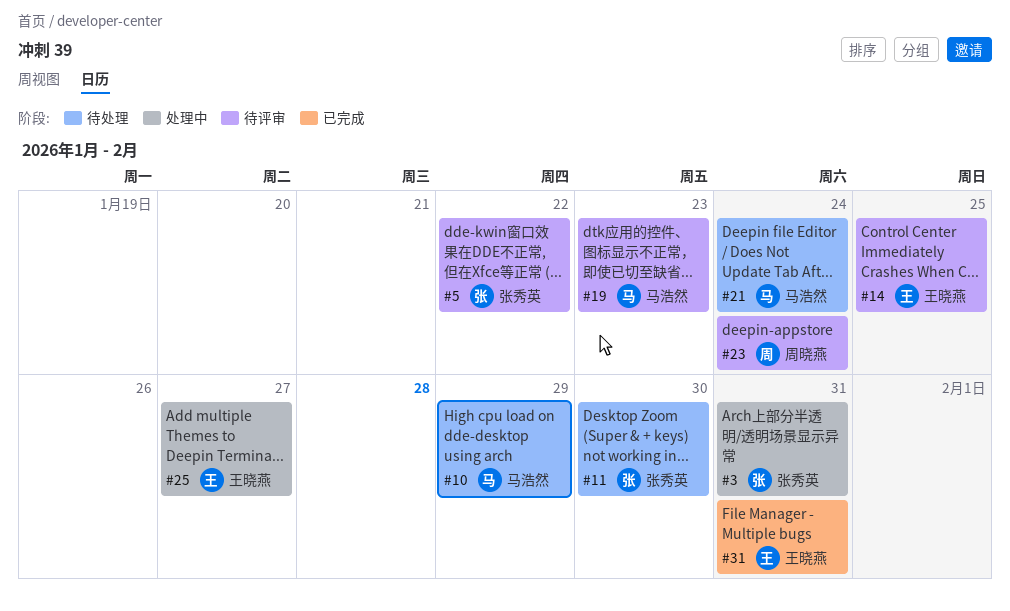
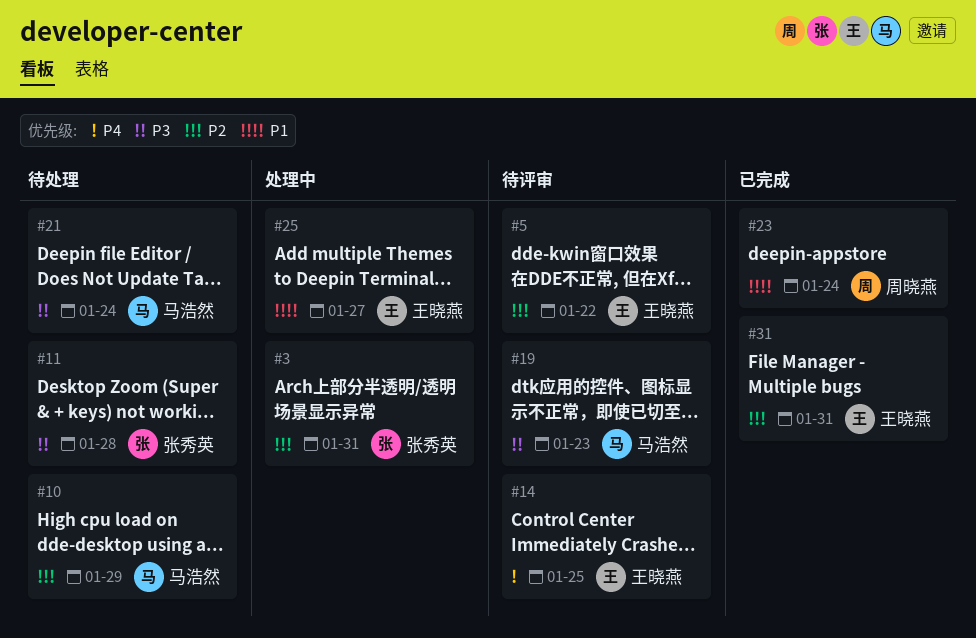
#5, owner: 张秀英 -> 王晓燕
#11, due: Jan 30 -> Jan 28
#23, status: 待评审 -> 已完成

